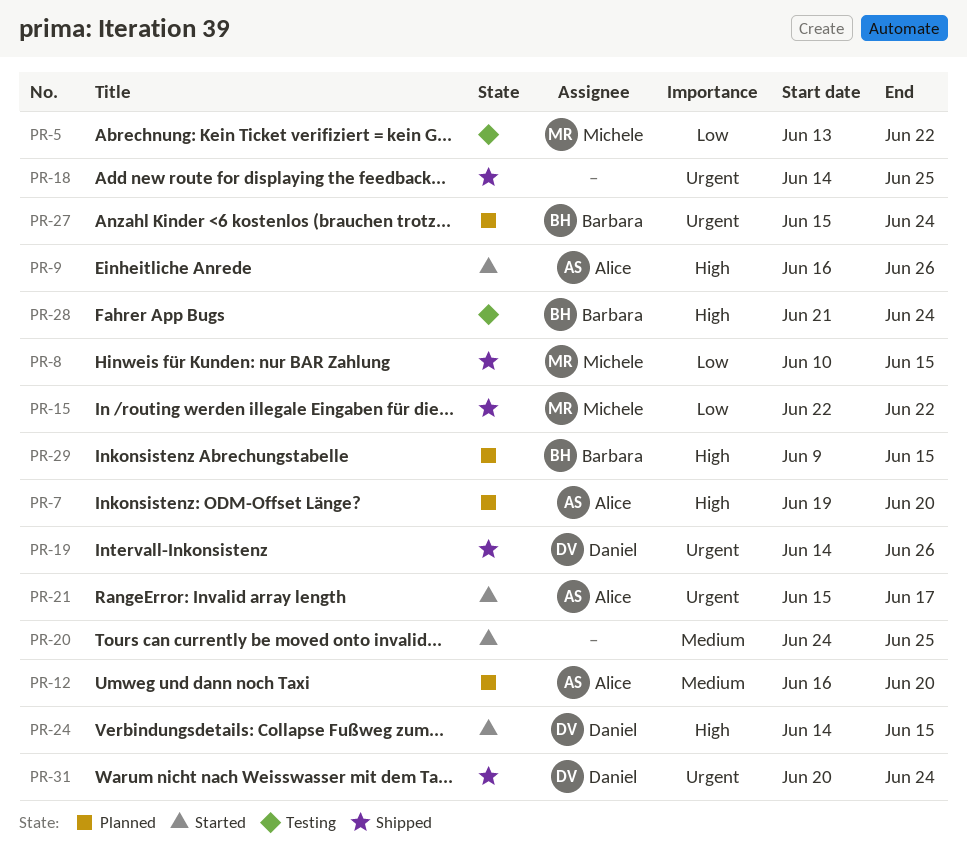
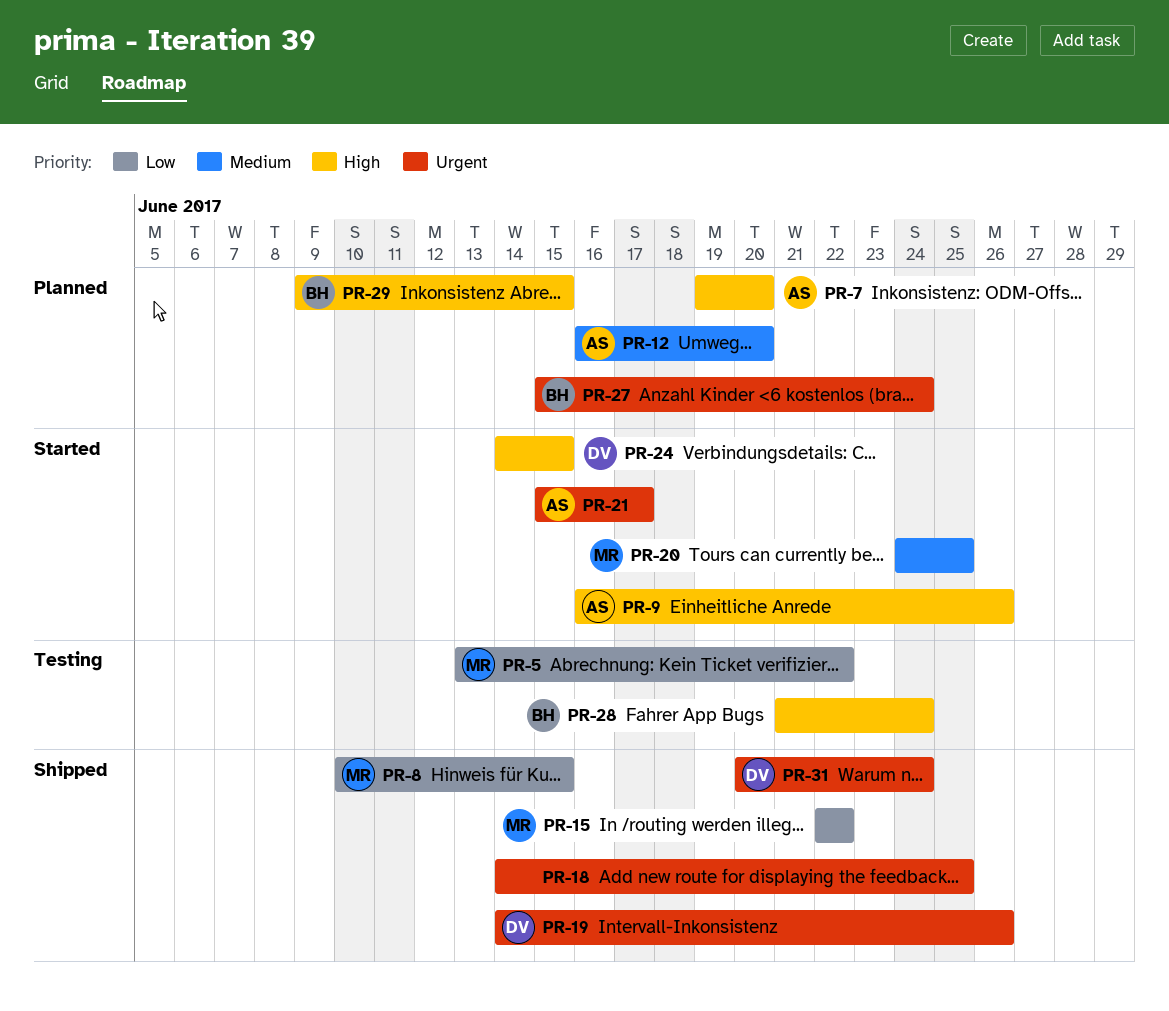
PR-20, owner: none -> Michele

